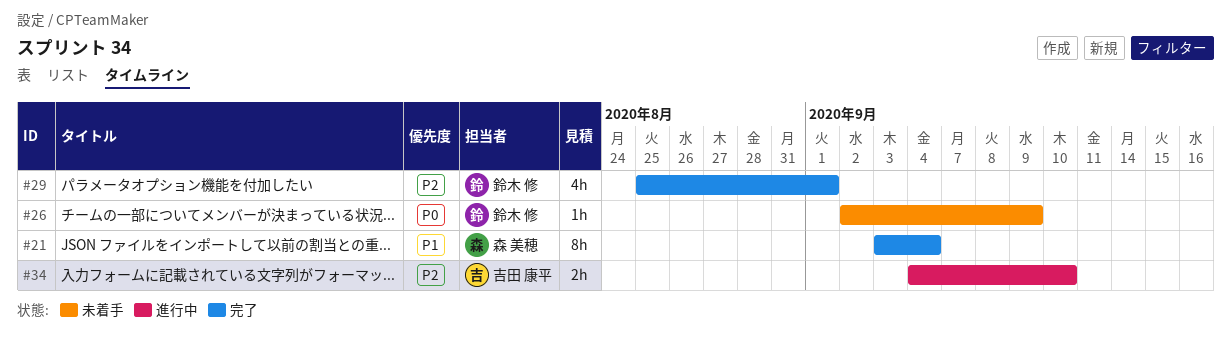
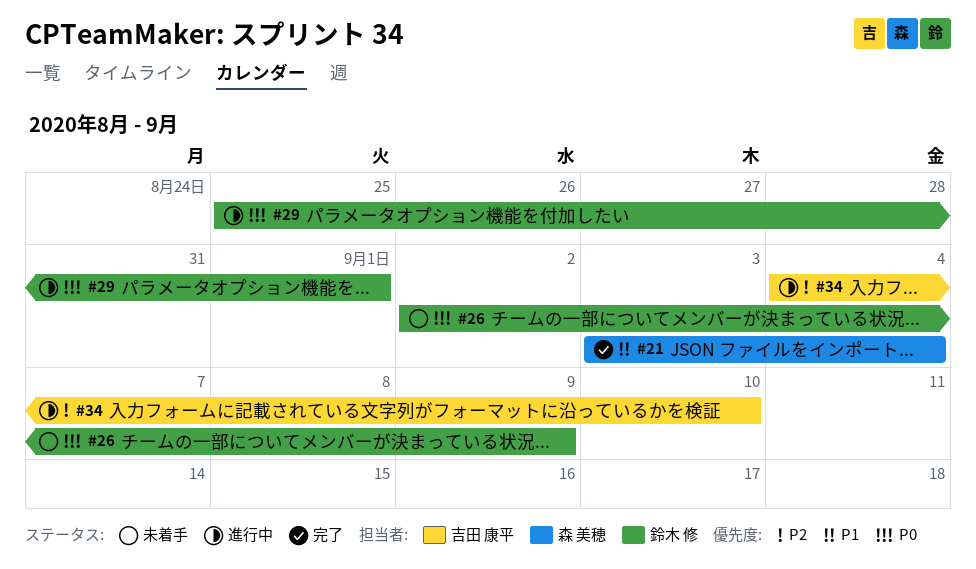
#29, status: 完了 -> 進行中
#29, priority: P2 -> P0

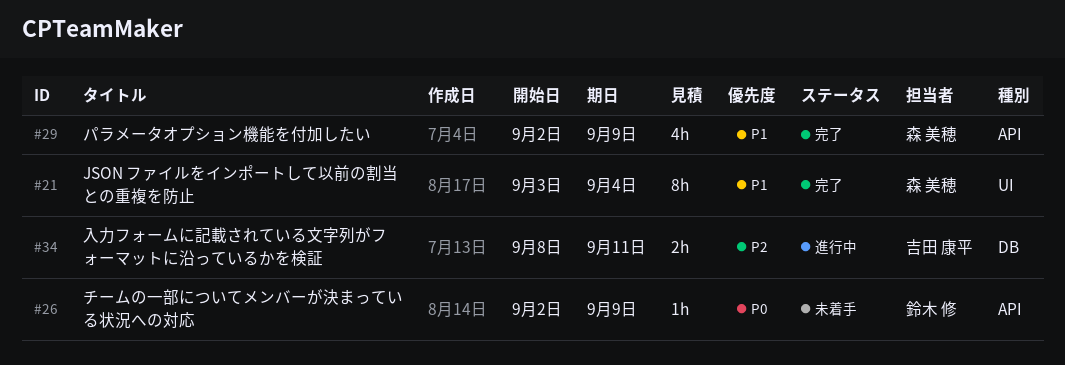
#29, status: 進行中 -> 完了
#29, owner: 鈴木 修 -> 森 美穂
#29, priority: P0 -> P1
#29, start: Aug 25 -> Sep 2
#29, due: Sep 1 -> Sep 9
#34, start: Sep 4 -> Sep 8
#34, due: Sep 10 -> Sep 11

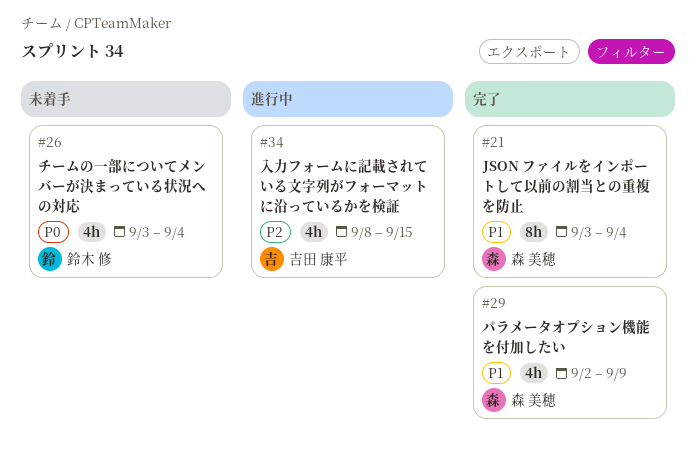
#26, estimate: 1h -> 4h
#26, start: Sep 2 -> Sep 3
#26, due: Sep 9 -> Sep 4
#34, estimate: 2h -> 4h
#34, due: Sep 11 -> Sep 15

